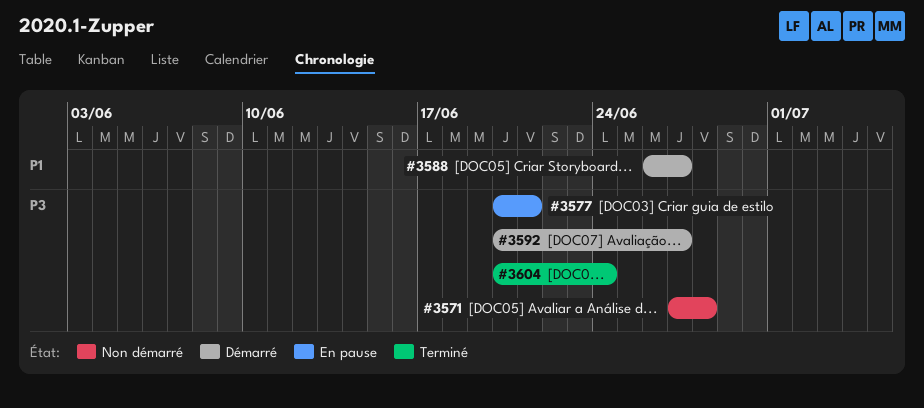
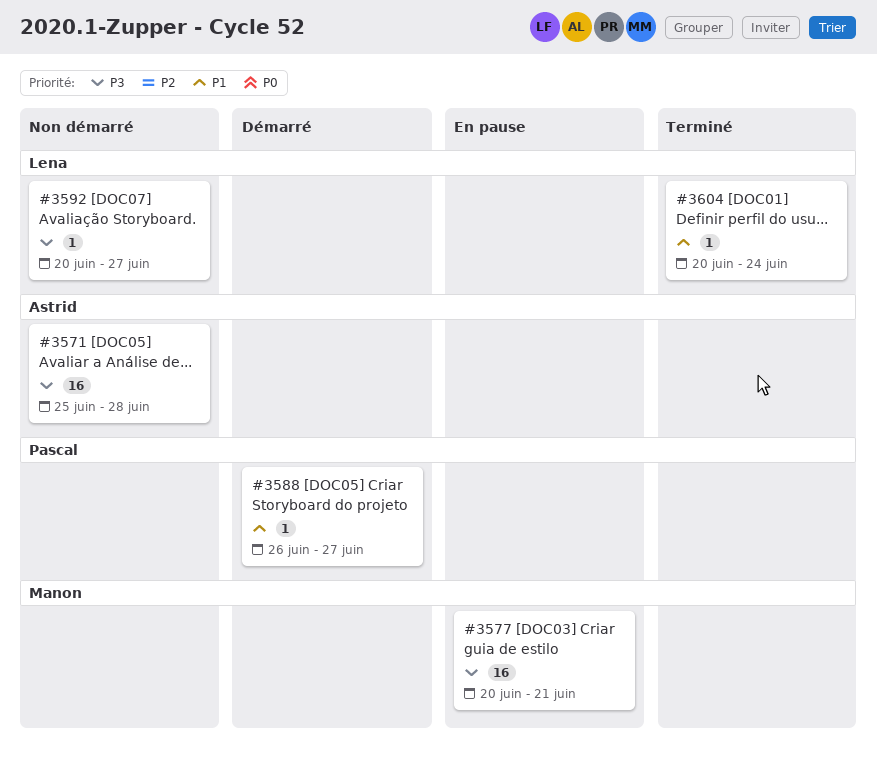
#3571, start: Jun 27 -> Jun 25
#3592, status: Démarré -> Non démarré
#3604, priority: P3 -> P1

